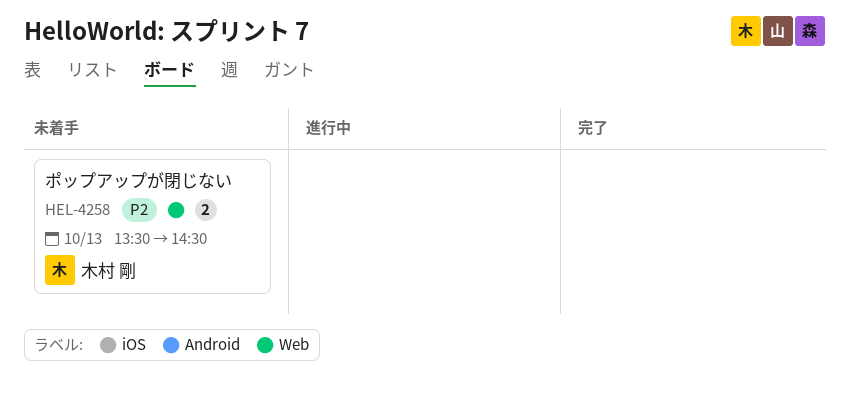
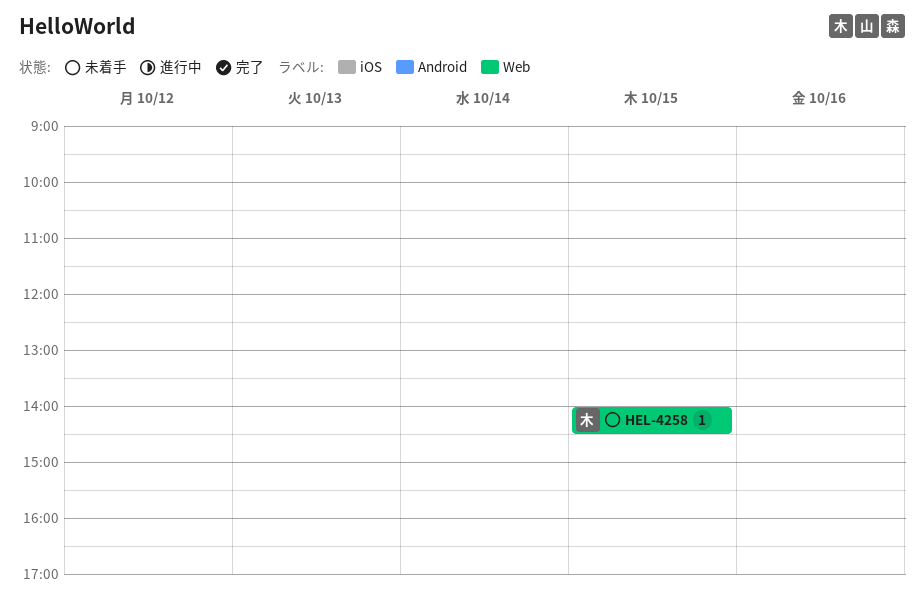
HEL-4258, estimate: 2 -> 1
HEL-4258, day: Oct 13 -> Oct 15
HEL-4258, begins: 13:30 -> 14:00

